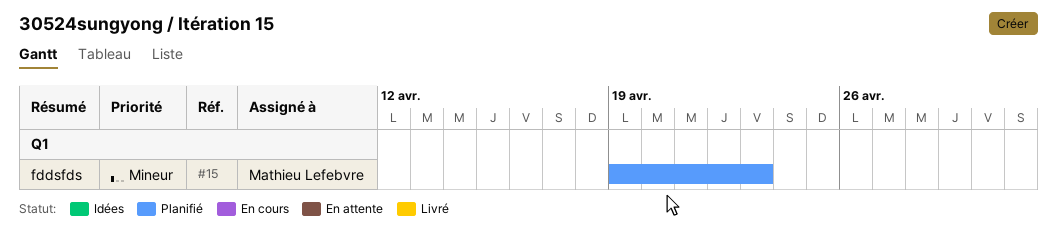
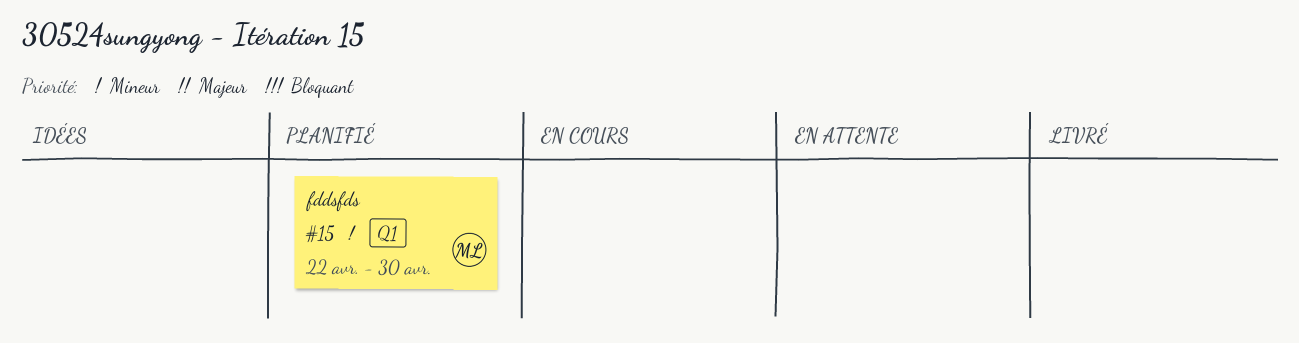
#15, start: Apr 19 -> Apr 22
#15, due: Apr 23 -> Apr 30

